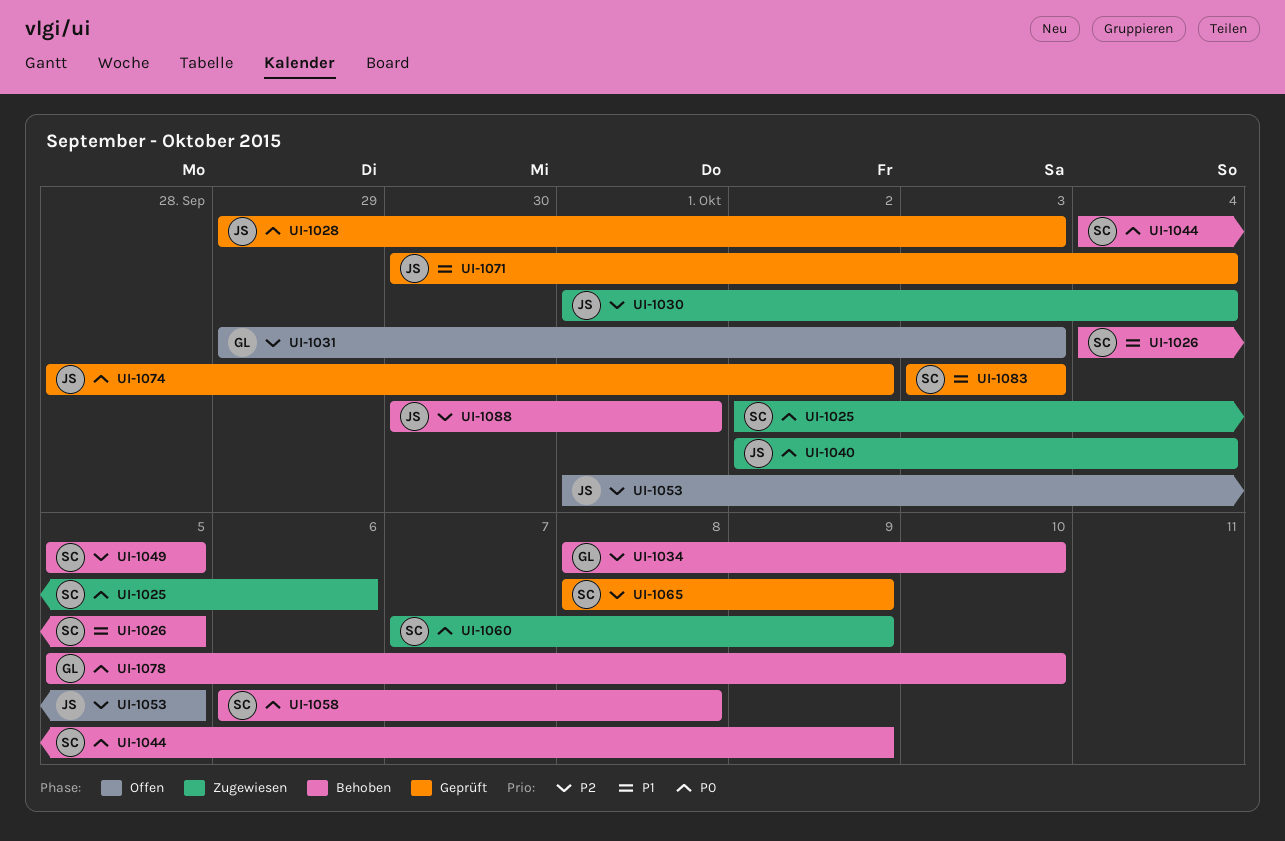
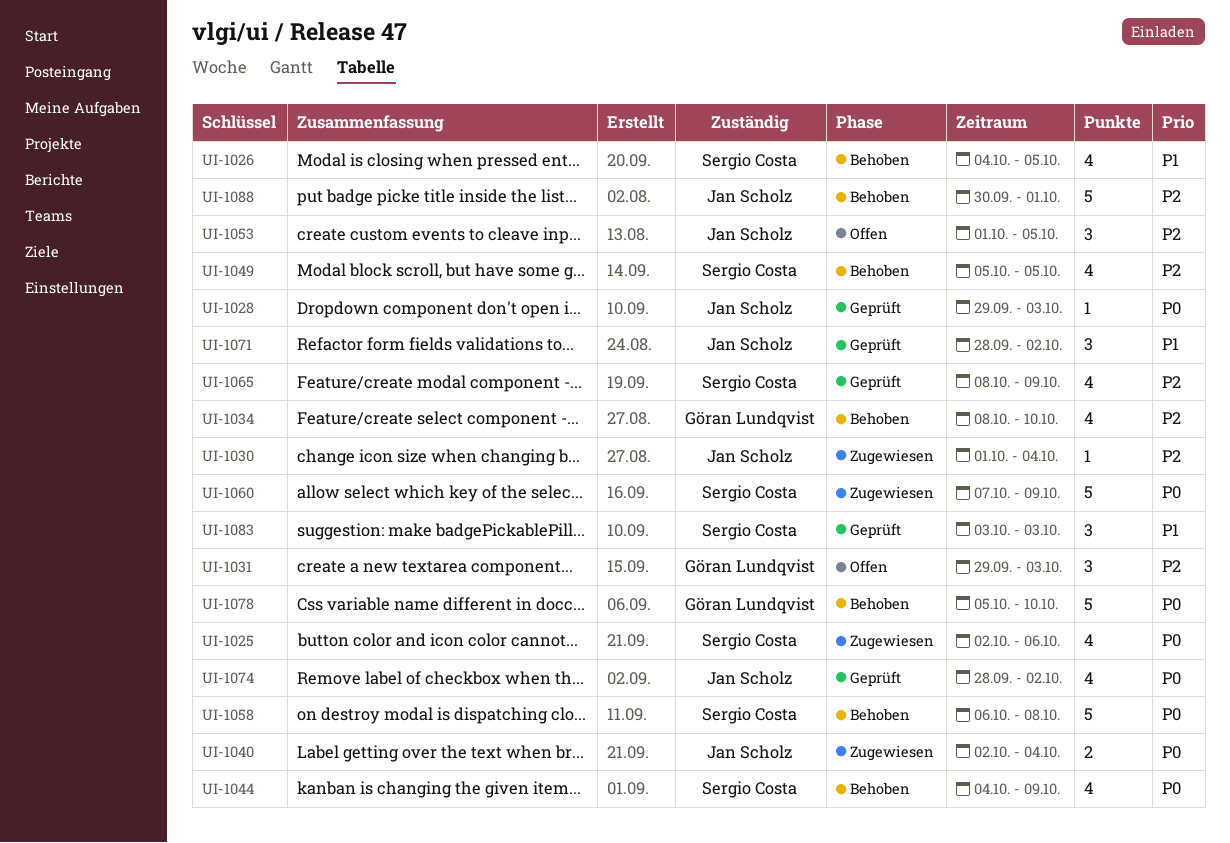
UI-1071, start: Sep 30 -> Sep 28
UI-1071, due: Oct 4 -> Oct 2

